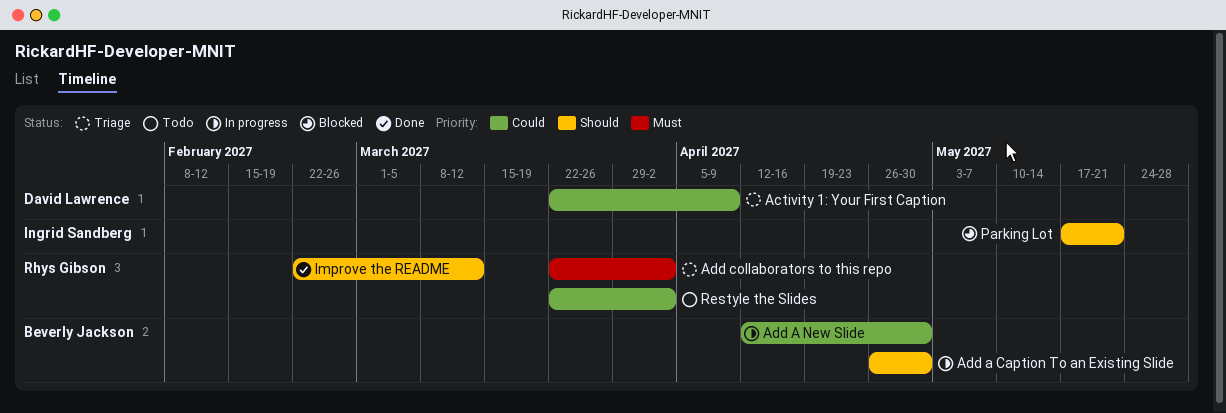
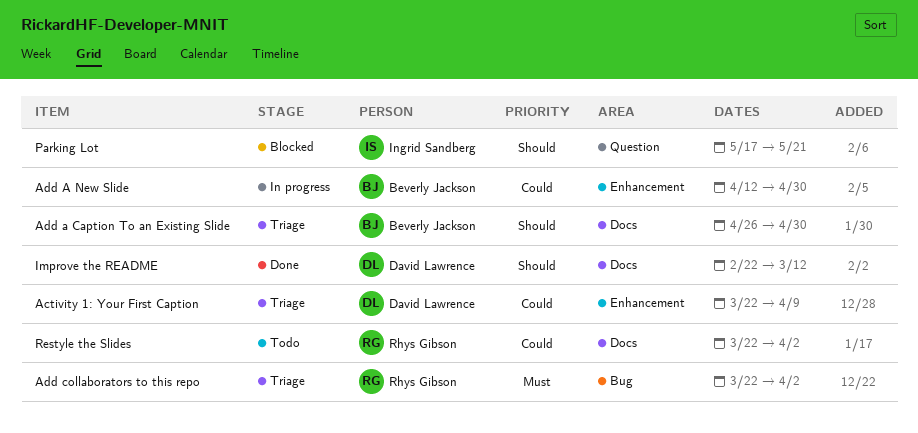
Add a Caption To an Existing Slide, status: In progress -> Triage
Improve the README, owner: Rhys Gibson -> David Lawrence

